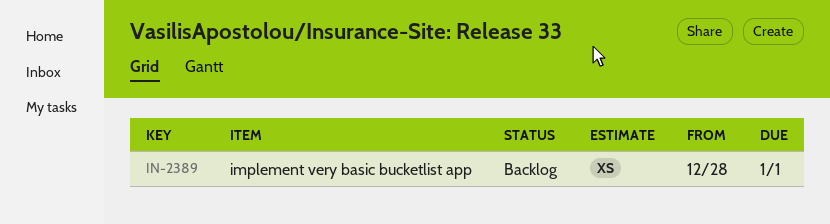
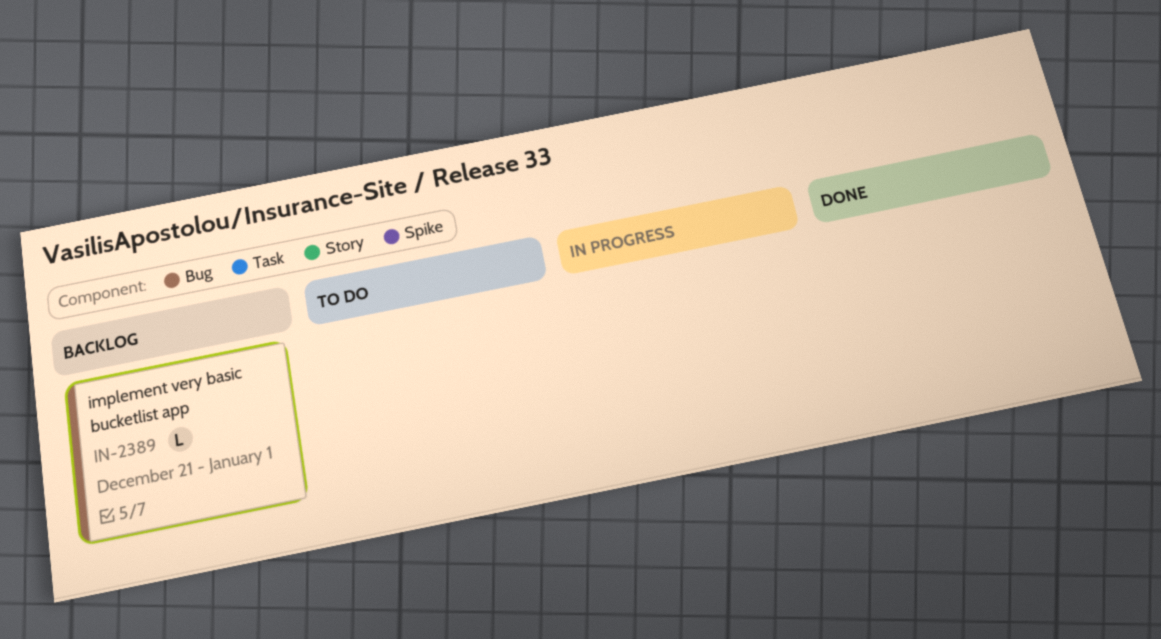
IN-2389, estimate: XS -> L
IN-2389, start: Dec 28 -> Dec 21

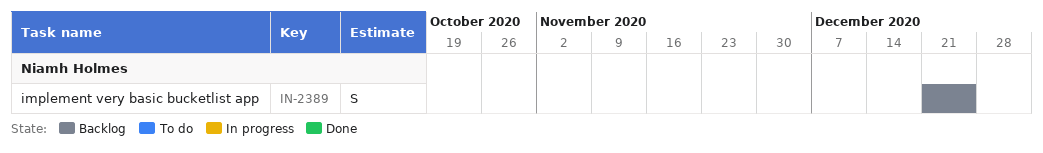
IN-2389, estimate: L -> S
IN-2389, due: Jan 1 -> Dec 25

